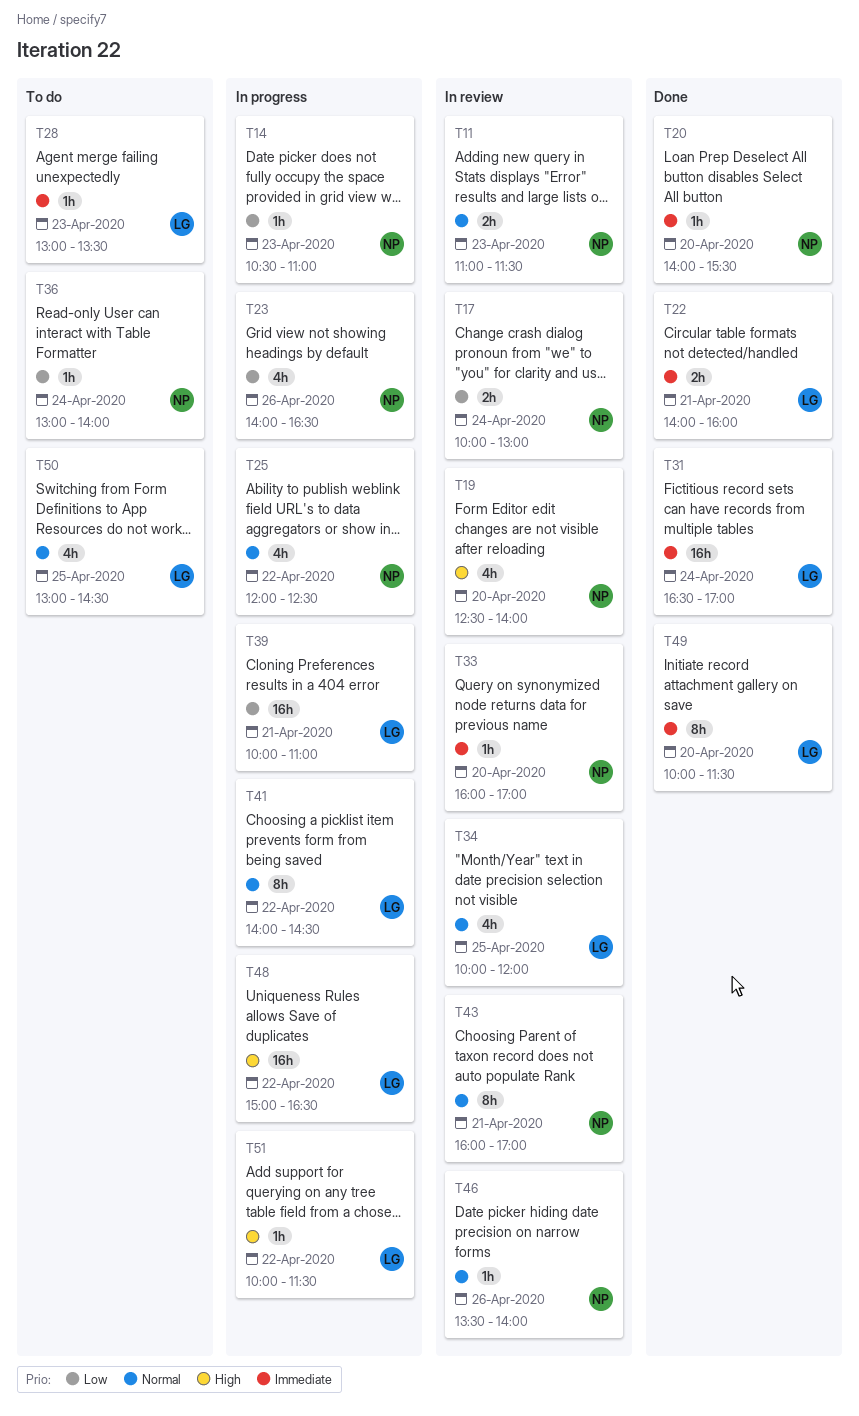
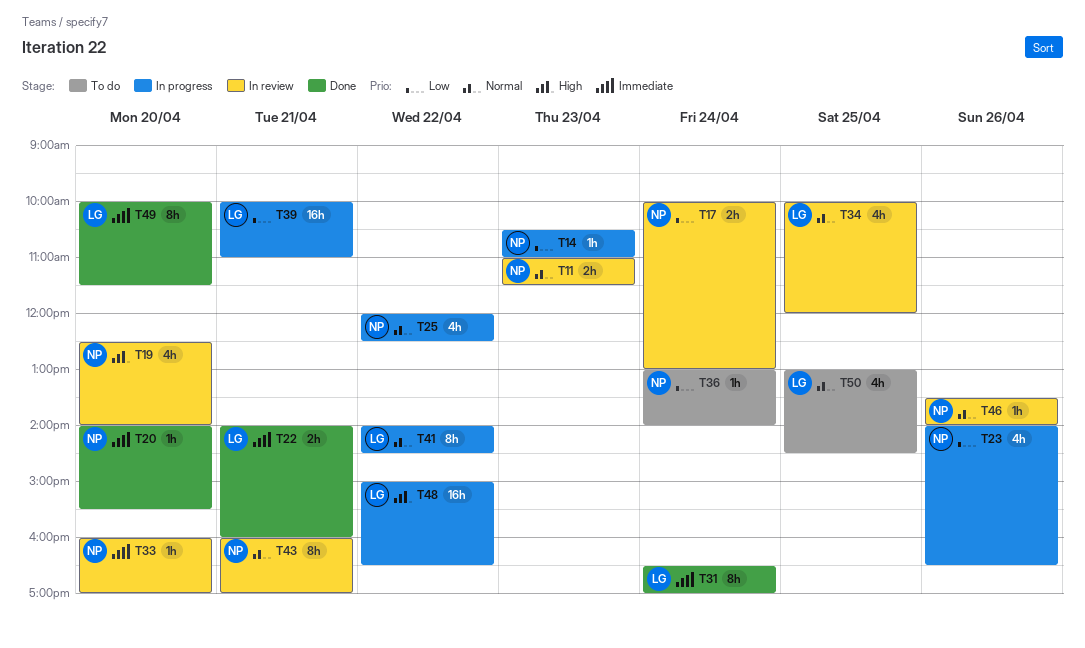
T28: present -> none
T31, estimate: 16h -> 8h
T51: present -> none

